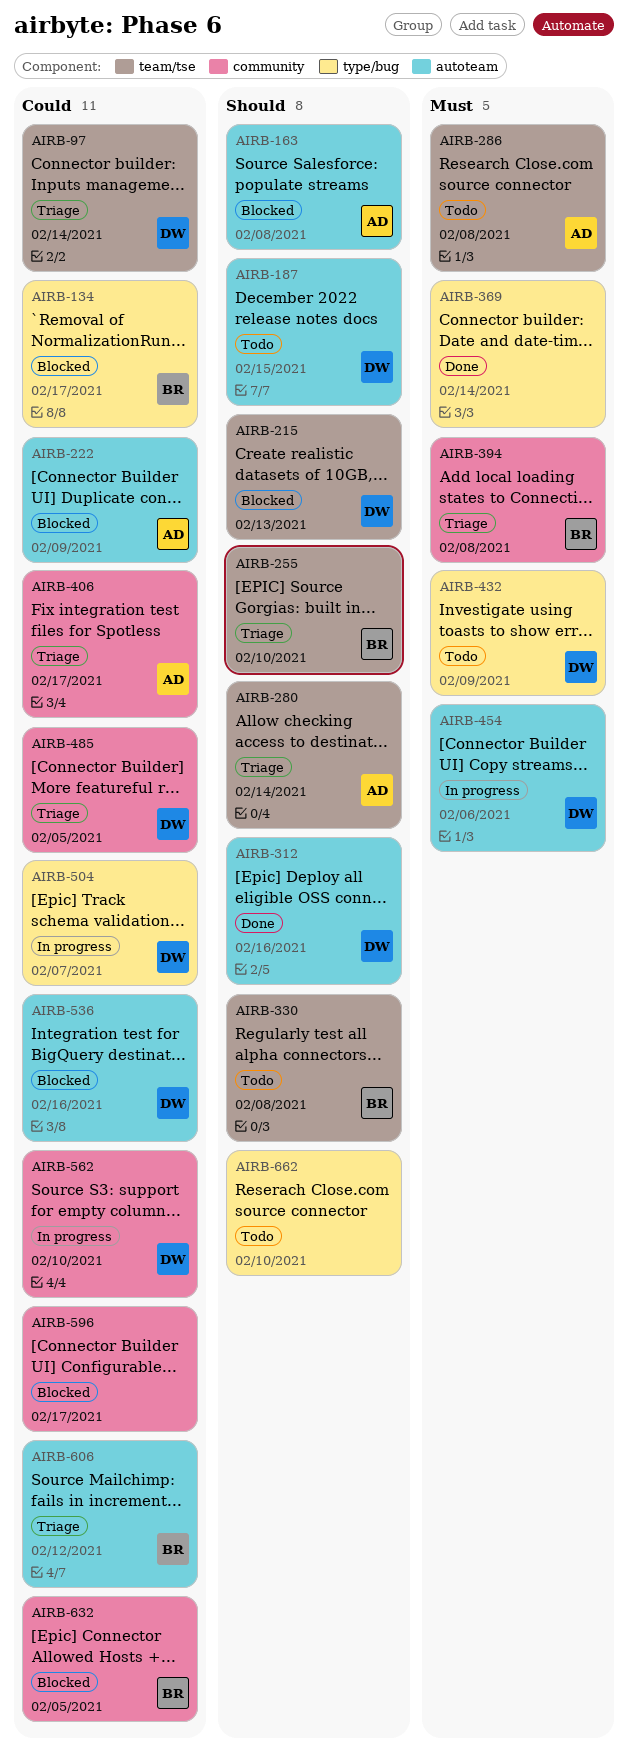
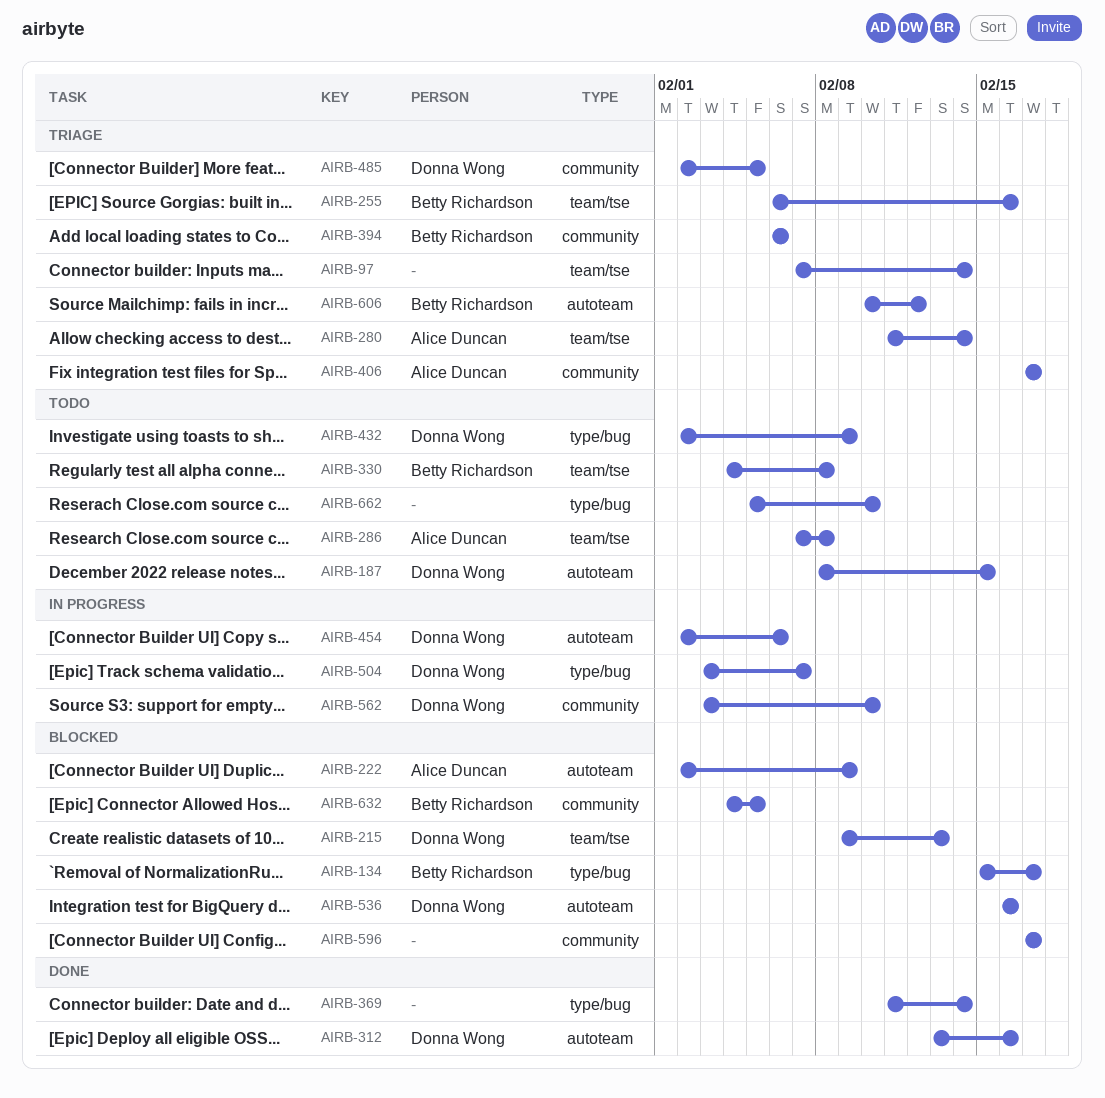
AIRB-97, owner: Donna Wong -> none
AIRB-163: present -> none
AIRB-255, due: Feb 10 -> Feb 16
AIRB-394, due: Feb 8 -> Feb 6

